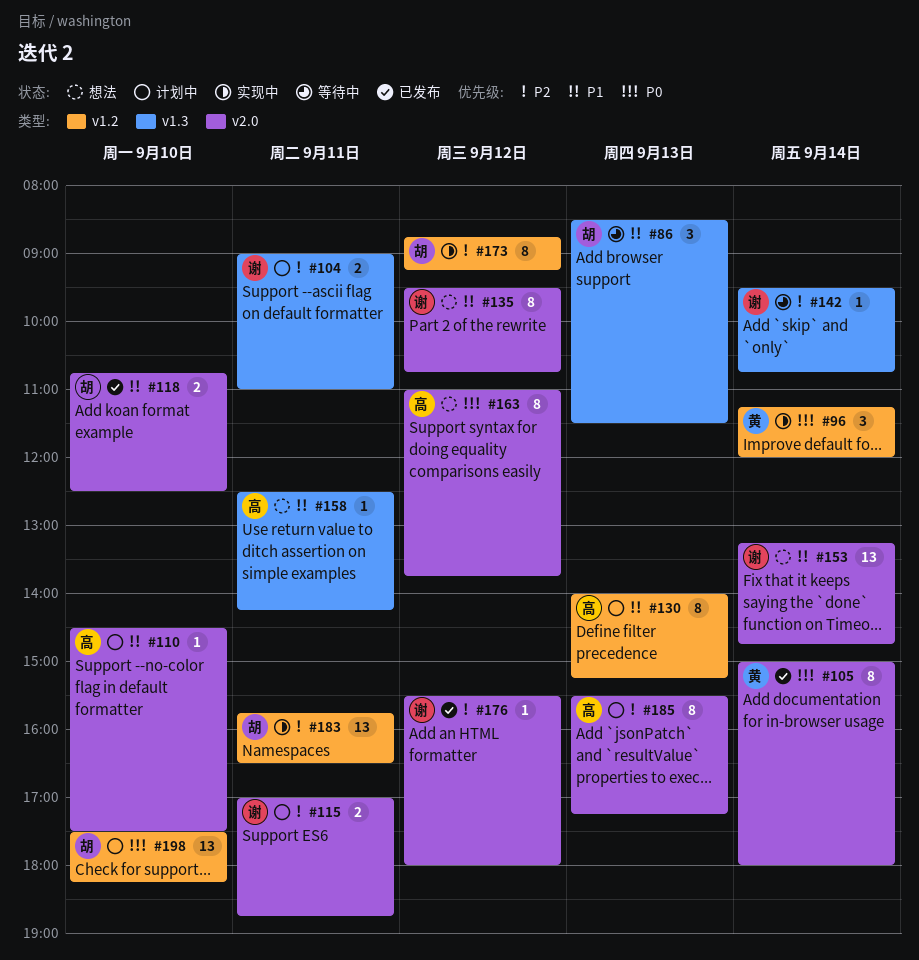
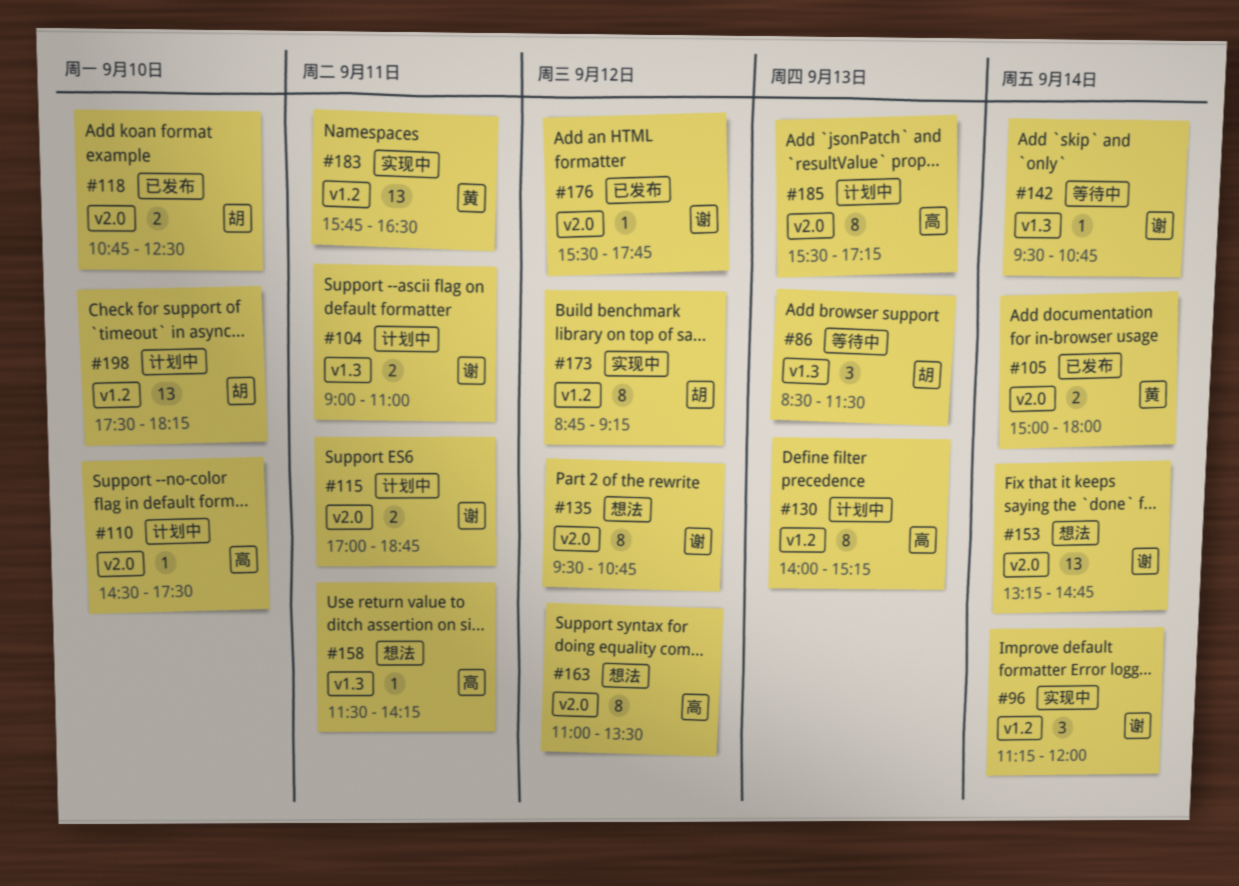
#96, owner: 黄 -> 谢
#105, estimate: 8 -> 2
#158, begins: 12:30 -> 11:30
#163, ends: 13:45 -> 13:30
#176, ends: 18:00 -> 17:45
#183, owner: 胡 -> 黄

